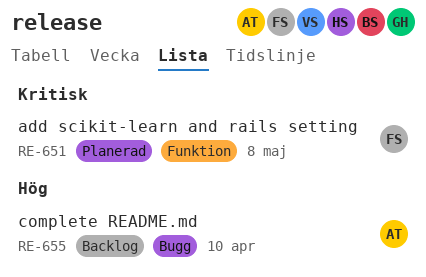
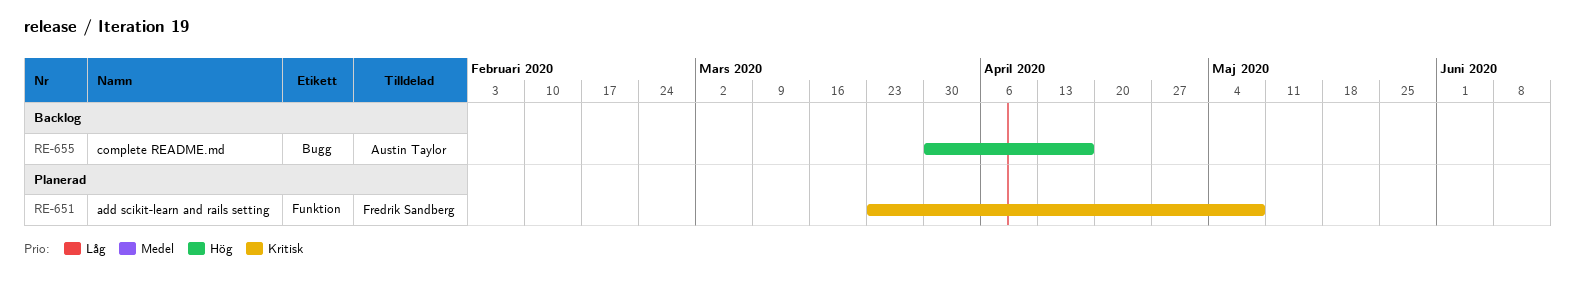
RE-655, due: Apr 10 -> Apr 17

